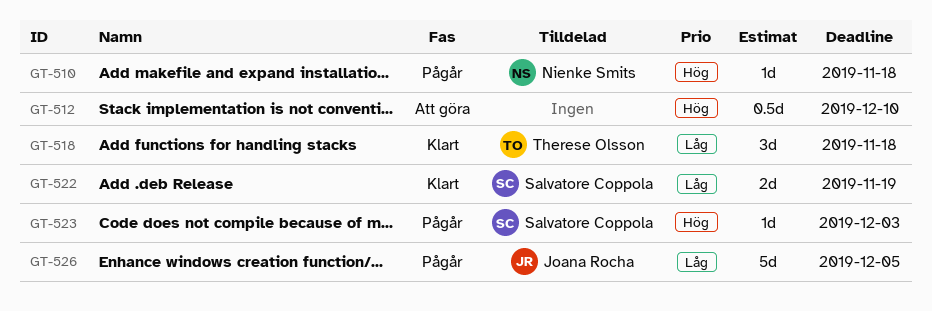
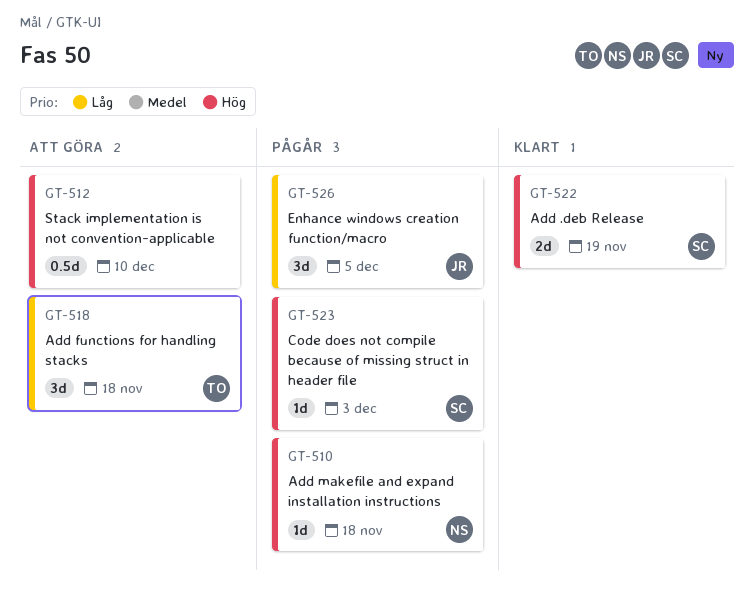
GT-518, status: Klart -> Att göra
GT-522, priority: Låg -> Hög
GT-526, estimate: 5d -> 3d

